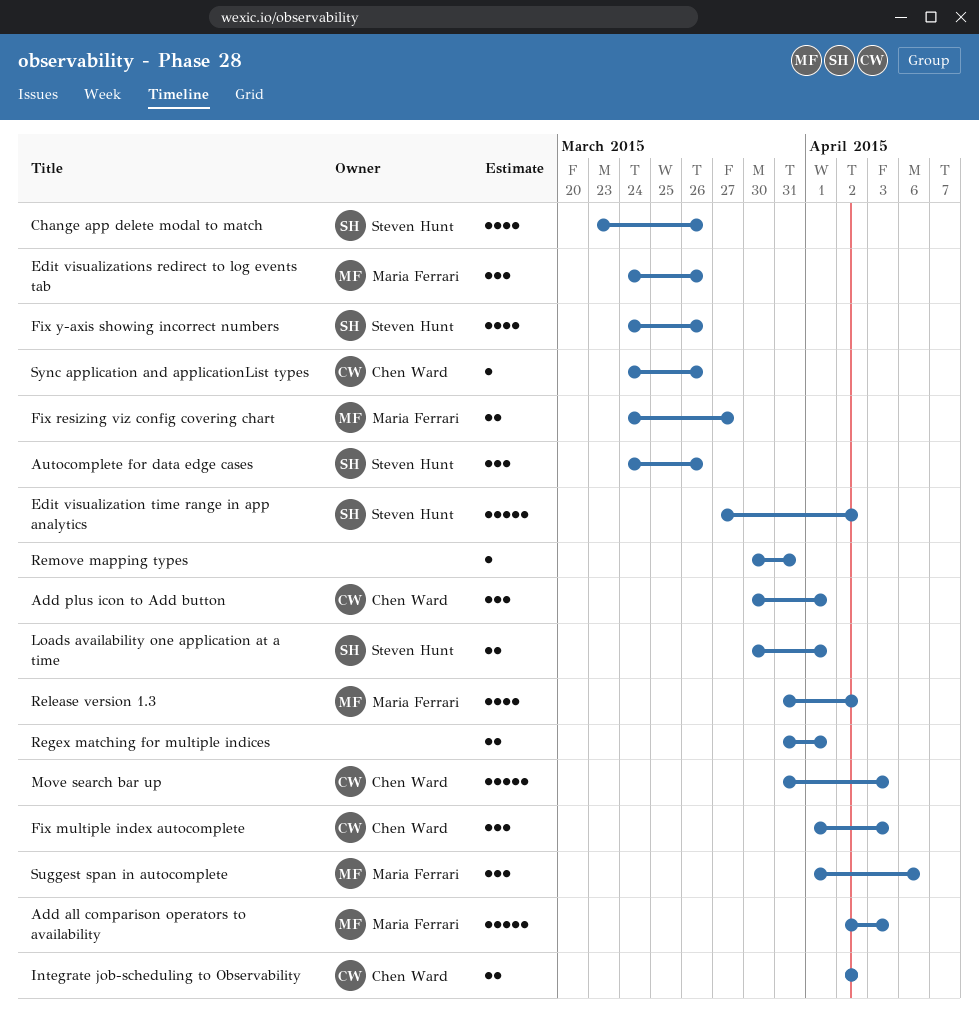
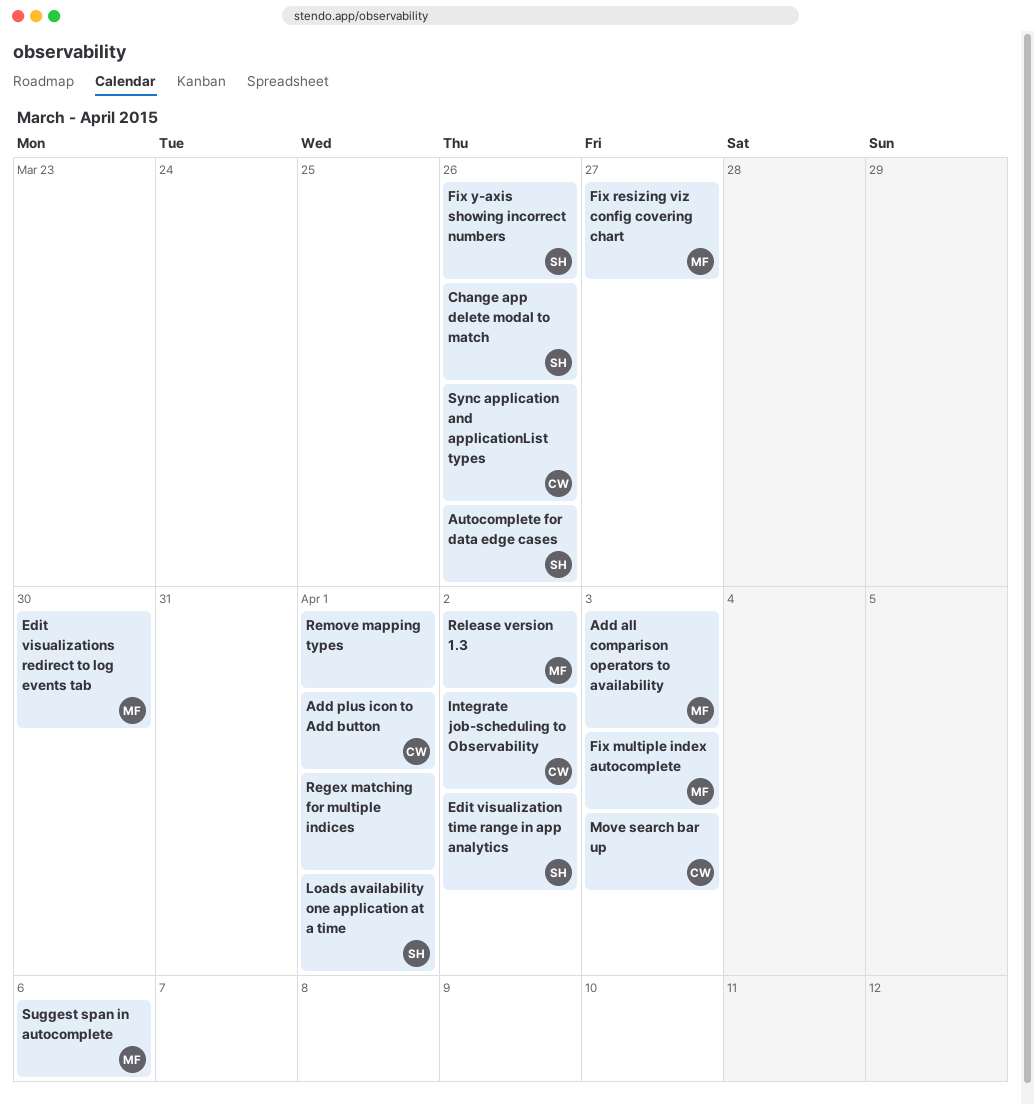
Edit visualizations redirect to log events tab, due: Mar 26 -> Mar 30
Fix multiple index autocomplete, owner: Chen Ward -> Maria Ferrari
Remove mapping types, due: Mar 31 -> Apr 1

